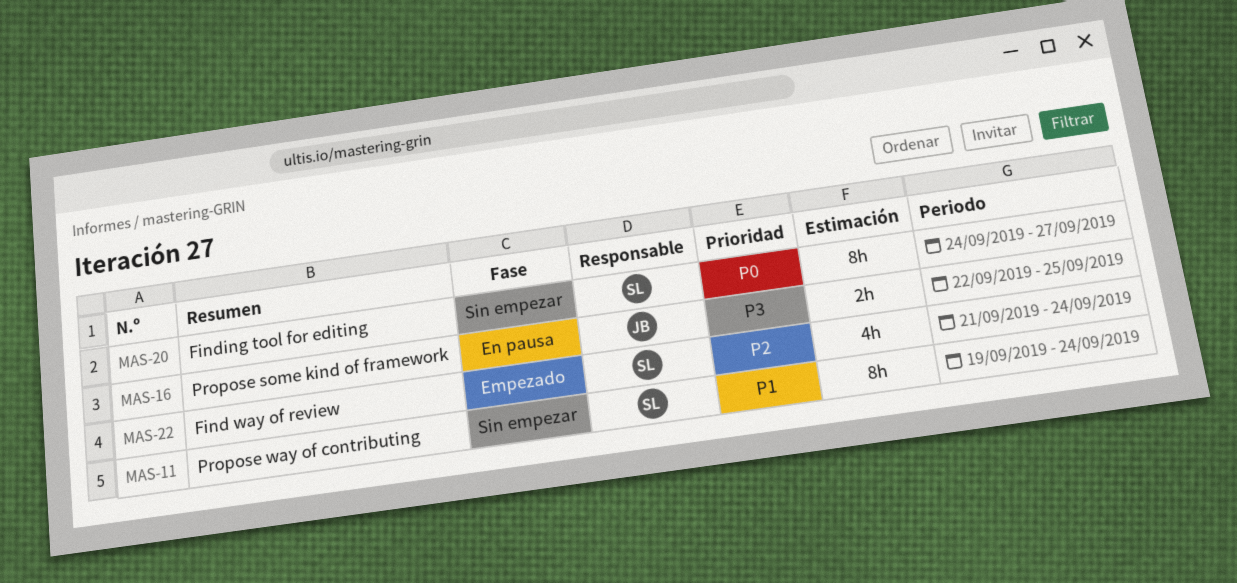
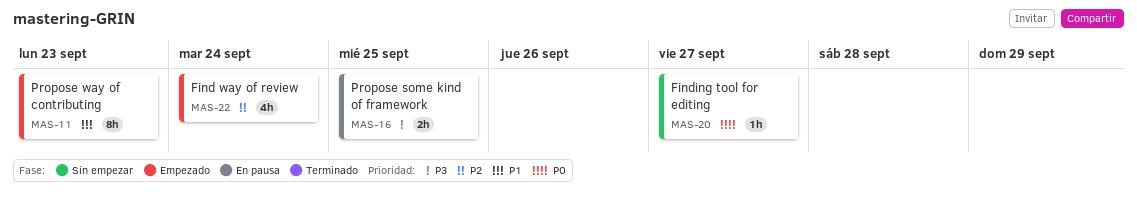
MAS-11, status: Sin empezar -> Empezado
MAS-11, due: Sep 24 -> Sep 23
MAS-20, estimate: 8h -> 1h

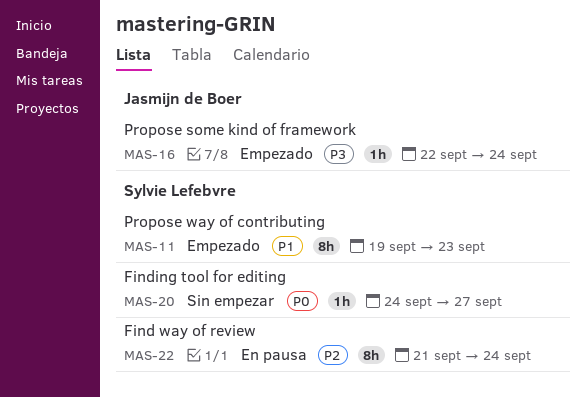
MAS-16, status: En pausa -> Empezado
MAS-16, estimate: 2h -> 1h
MAS-16, due: Sep 25 -> Sep 24
MAS-22, status: Empezado -> En pausa
MAS-22, estimate: 4h -> 8h

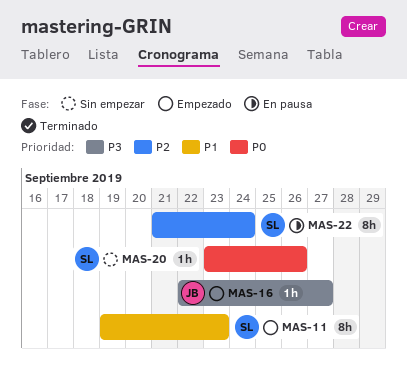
MAS-16, due: Sep 24 -> Sep 27
MAS-20, start: Sep 24 -> Sep 23
MAS-20, due: Sep 27 -> Sep 26

